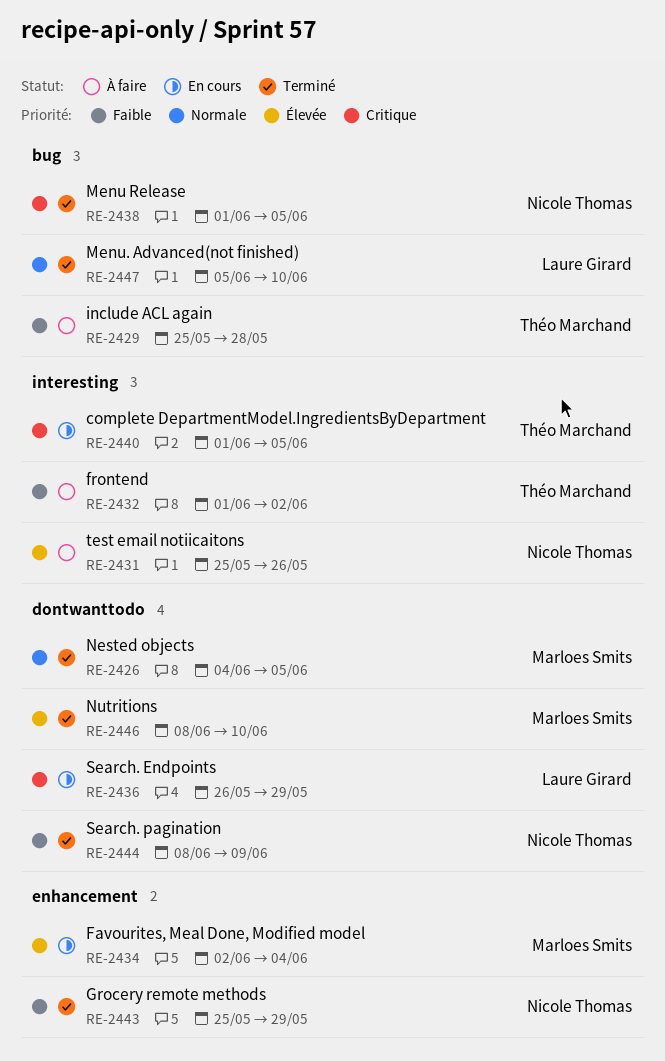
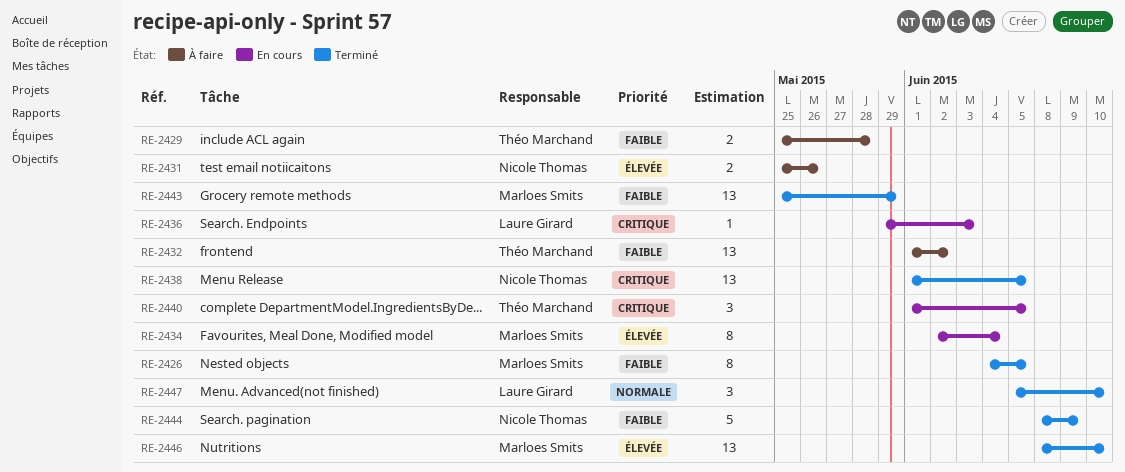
RE-2426, priority: Normale -> Faible
RE-2436, start: May 26 -> May 29
RE-2436, due: May 29 -> Jun 3
RE-2443, owner: Nicole Thomas -> Marloes Smits

